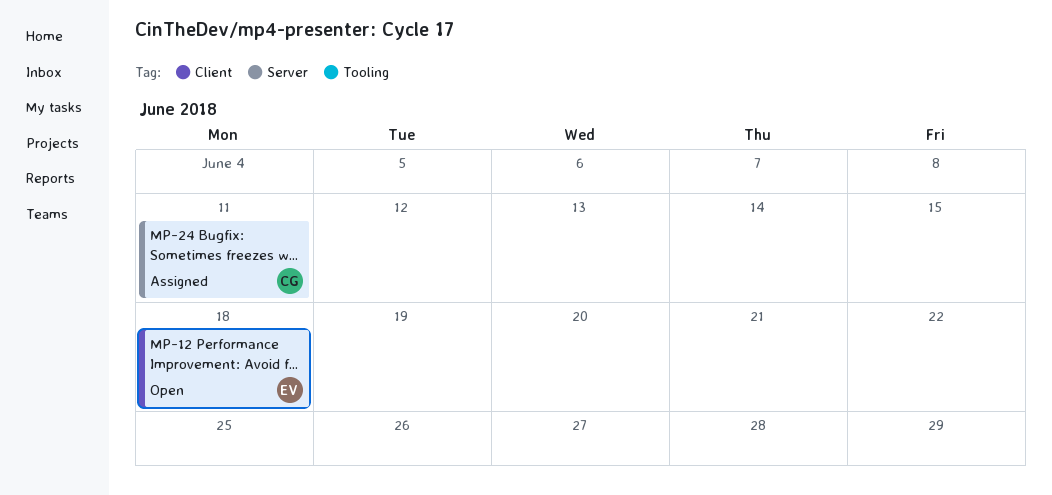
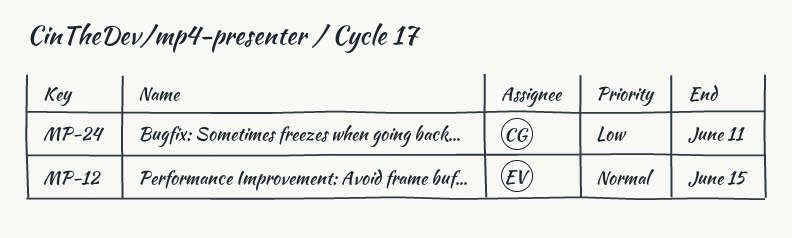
MP-12, due: Jun 18 -> Jun 15

